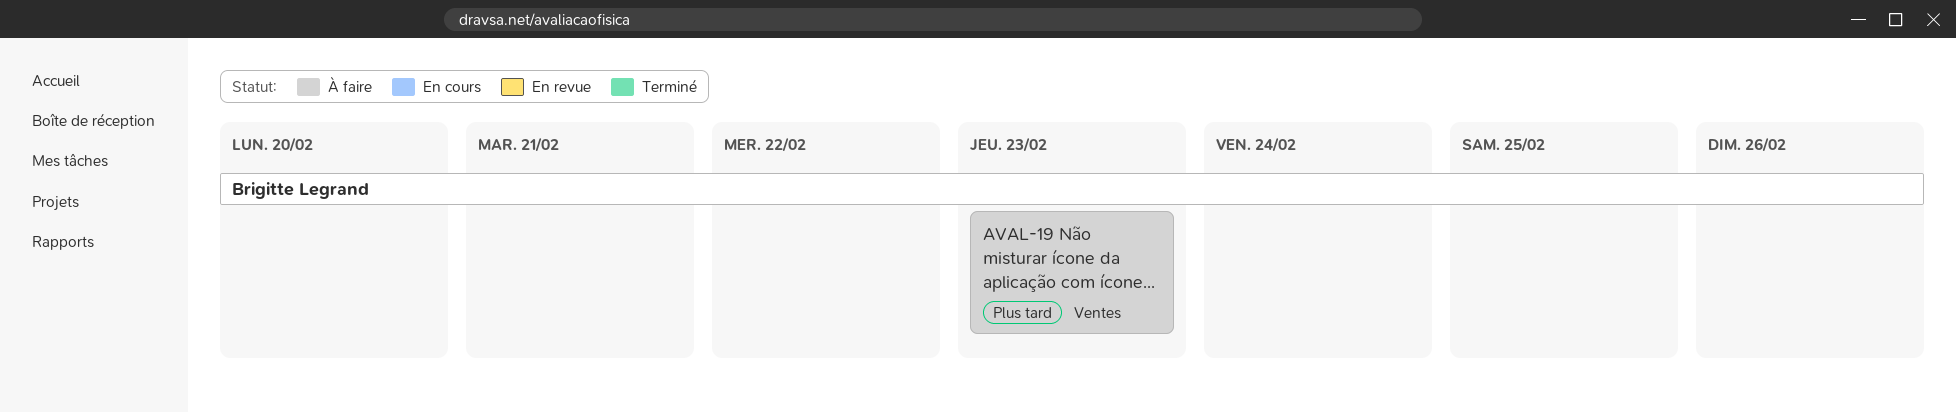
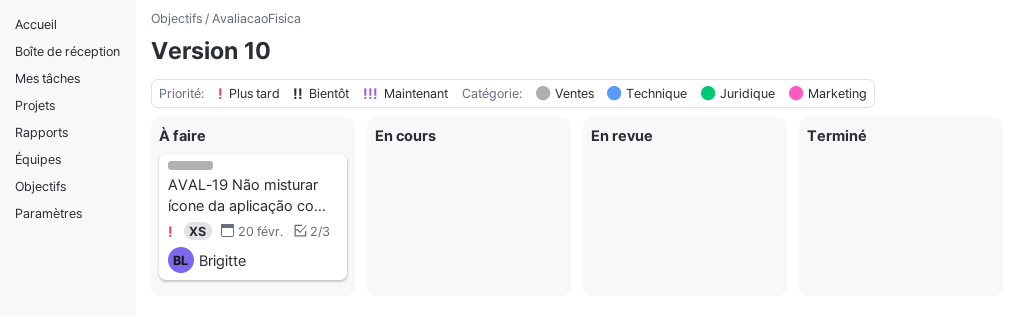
AVAL-19, due: Feb 23 -> Feb 20

